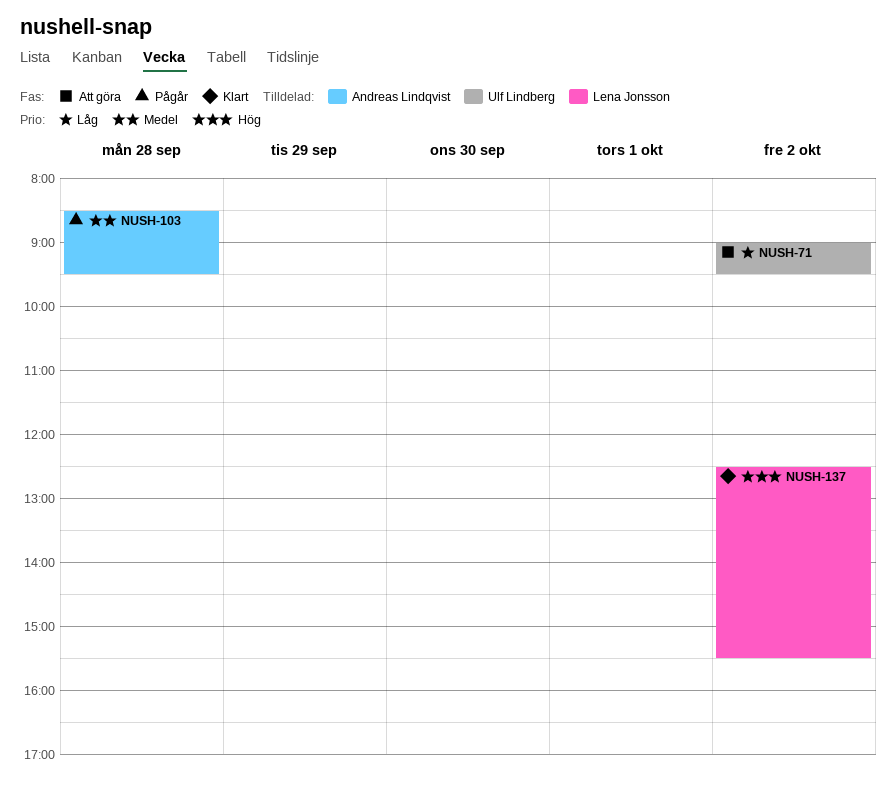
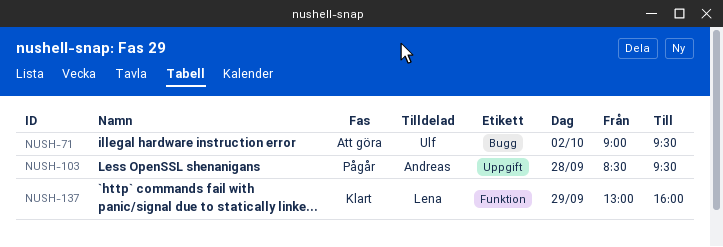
NUSH-137, day: Oct 2 -> Sep 29
NUSH-137, begins: 12:30 -> 13:00
NUSH-137, ends: 15:30 -> 16:00

